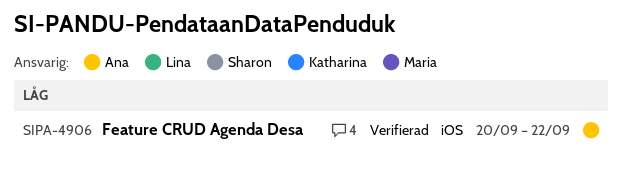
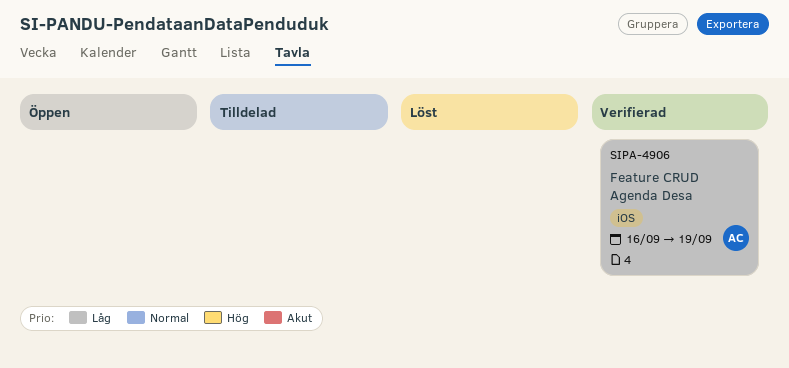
SIPA-4906, start: Sep 20 -> Sep 16
SIPA-4906, due: Sep 22 -> Sep 19

